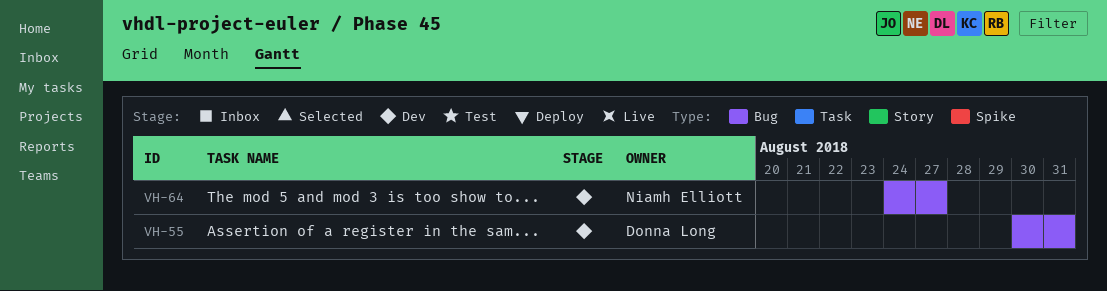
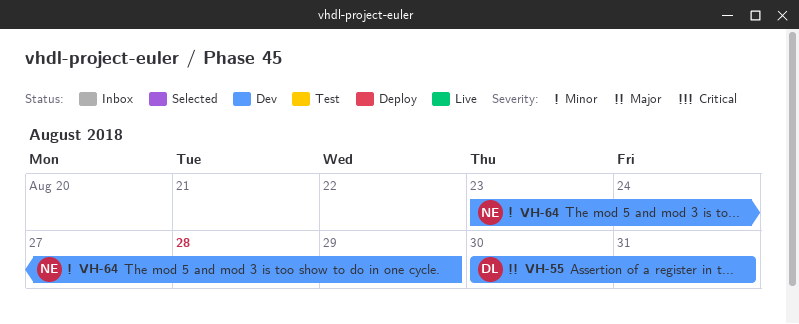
VH-64, start: Aug 24 -> Aug 23
VH-64, due: Aug 27 -> Aug 29

